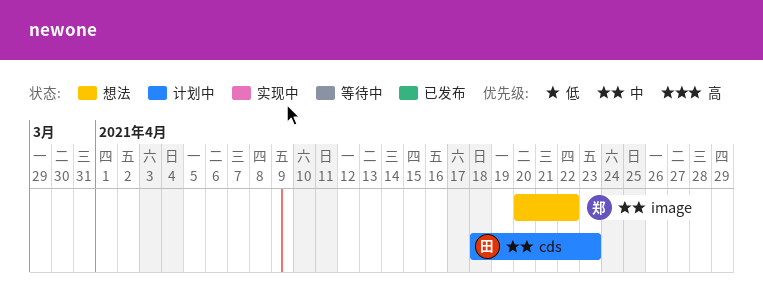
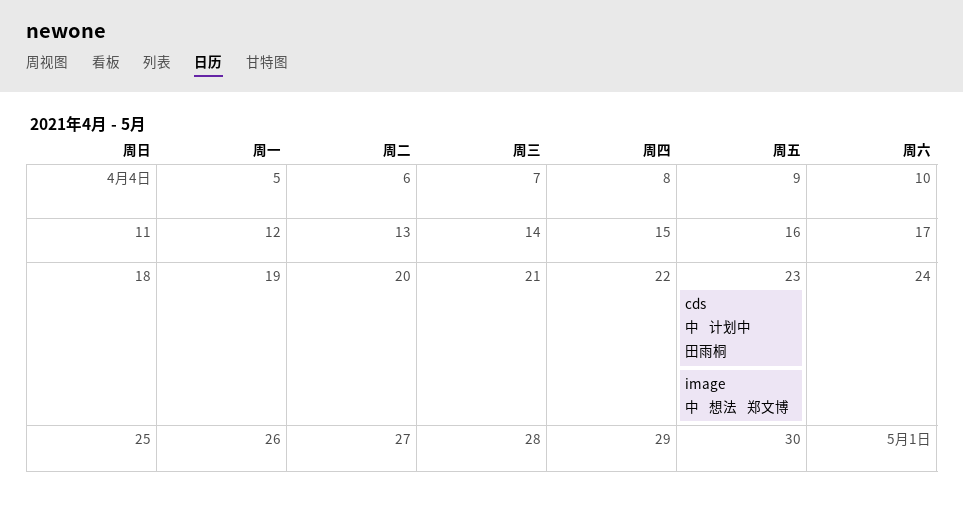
image, due: Apr 22 -> Apr 23

